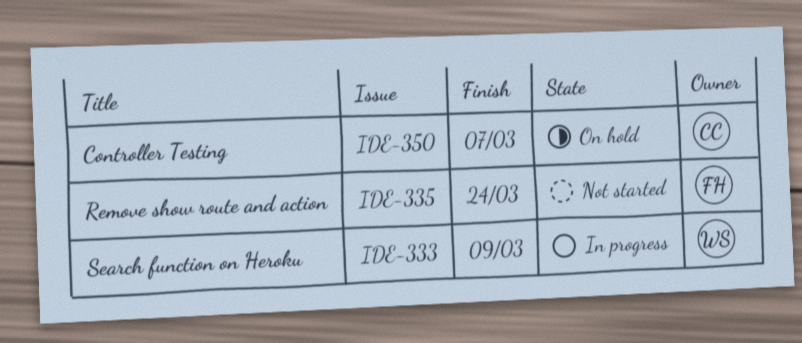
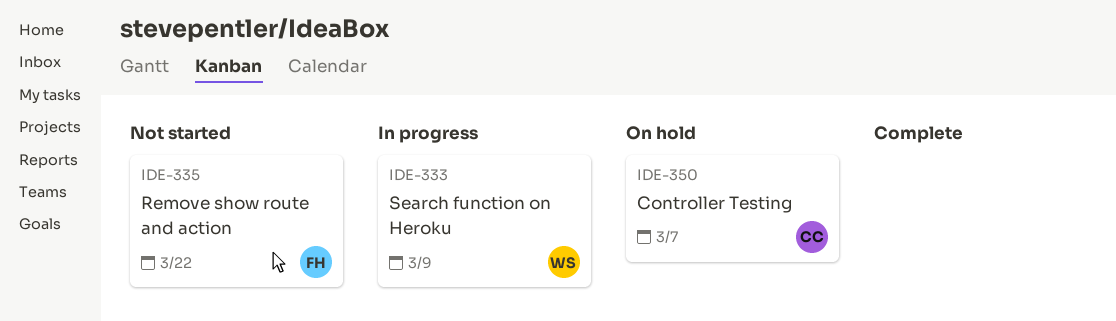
IDE-335, due: Mar 24 -> Mar 22

